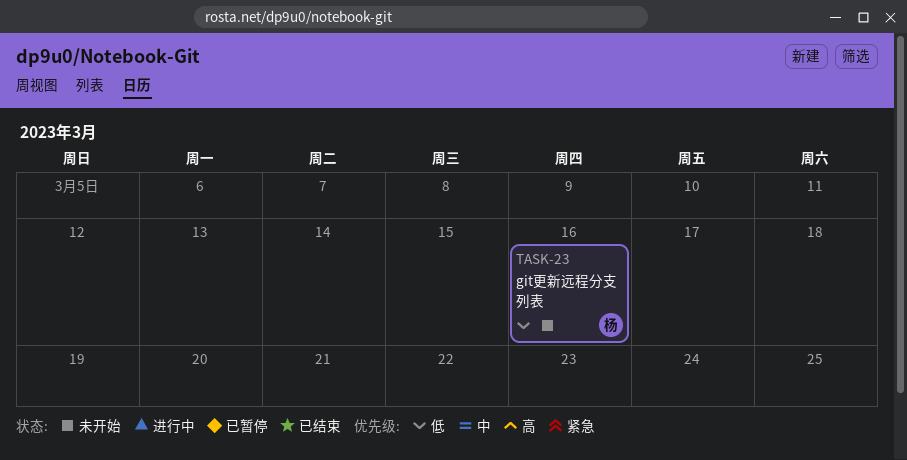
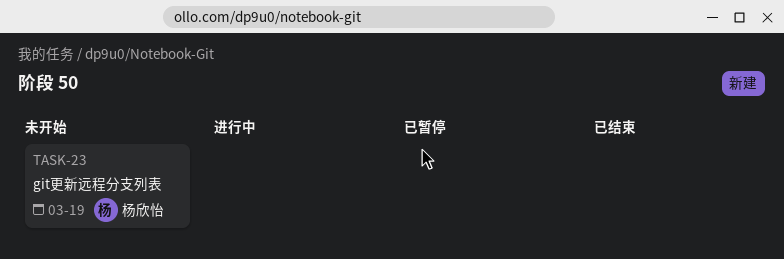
TASK-23, due: Mar 16 -> Mar 19

